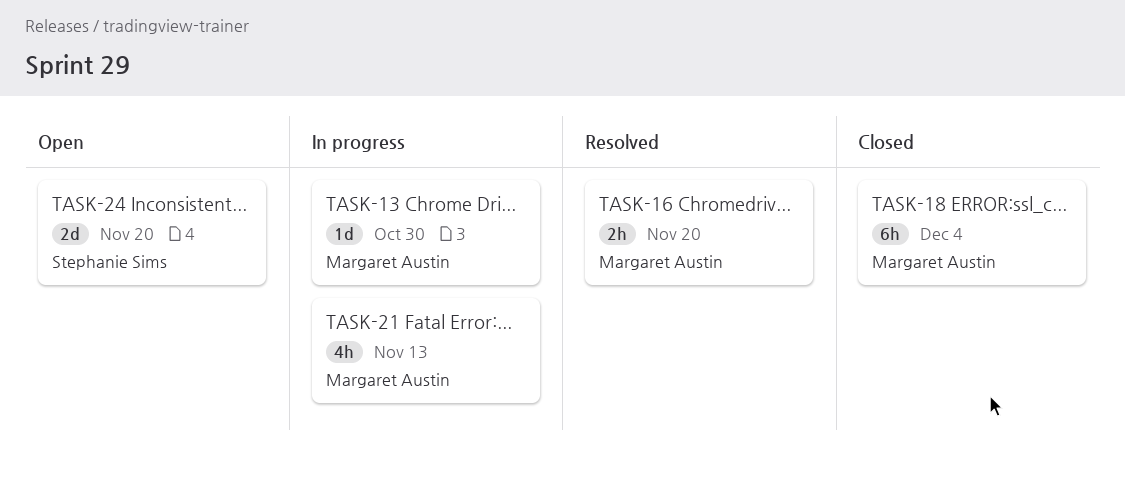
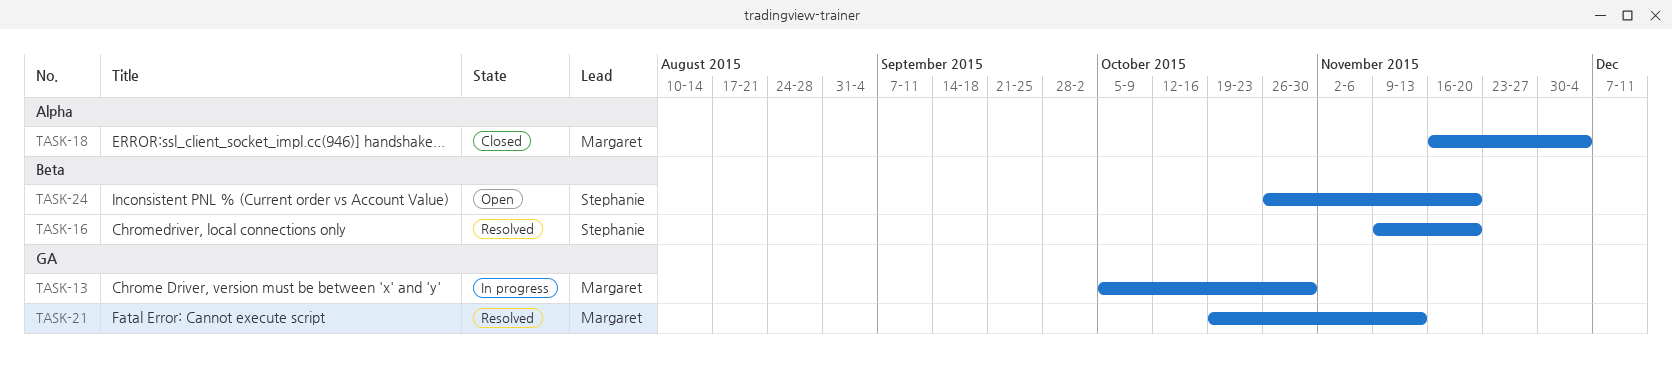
TASK-16, owner: Margaret Austin -> Stephanie Sims
TASK-21, status: In progress -> Resolved

